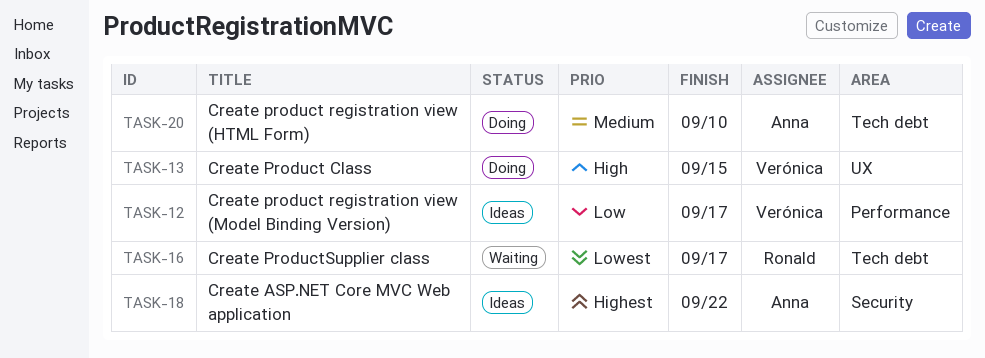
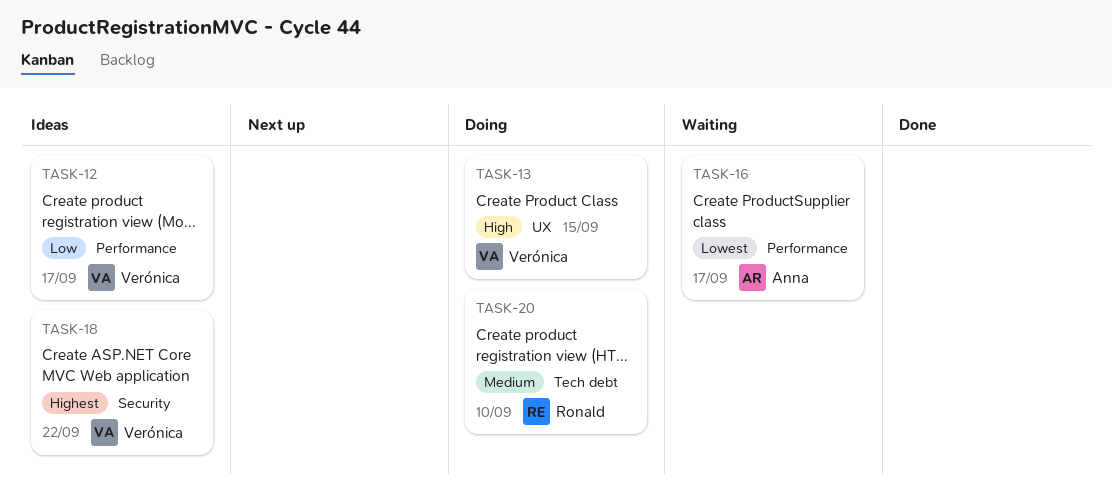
TASK-16, owner: Ronald -> Anna
TASK-16, label: Tech debt -> Performance
TASK-18, owner: Anna -> Verónica
TASK-20, owner: Anna -> Ronald

